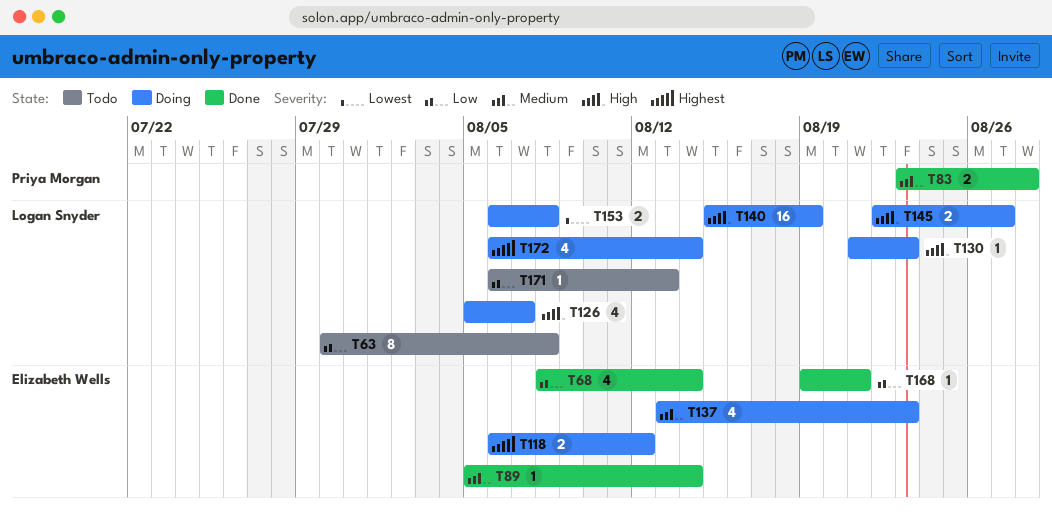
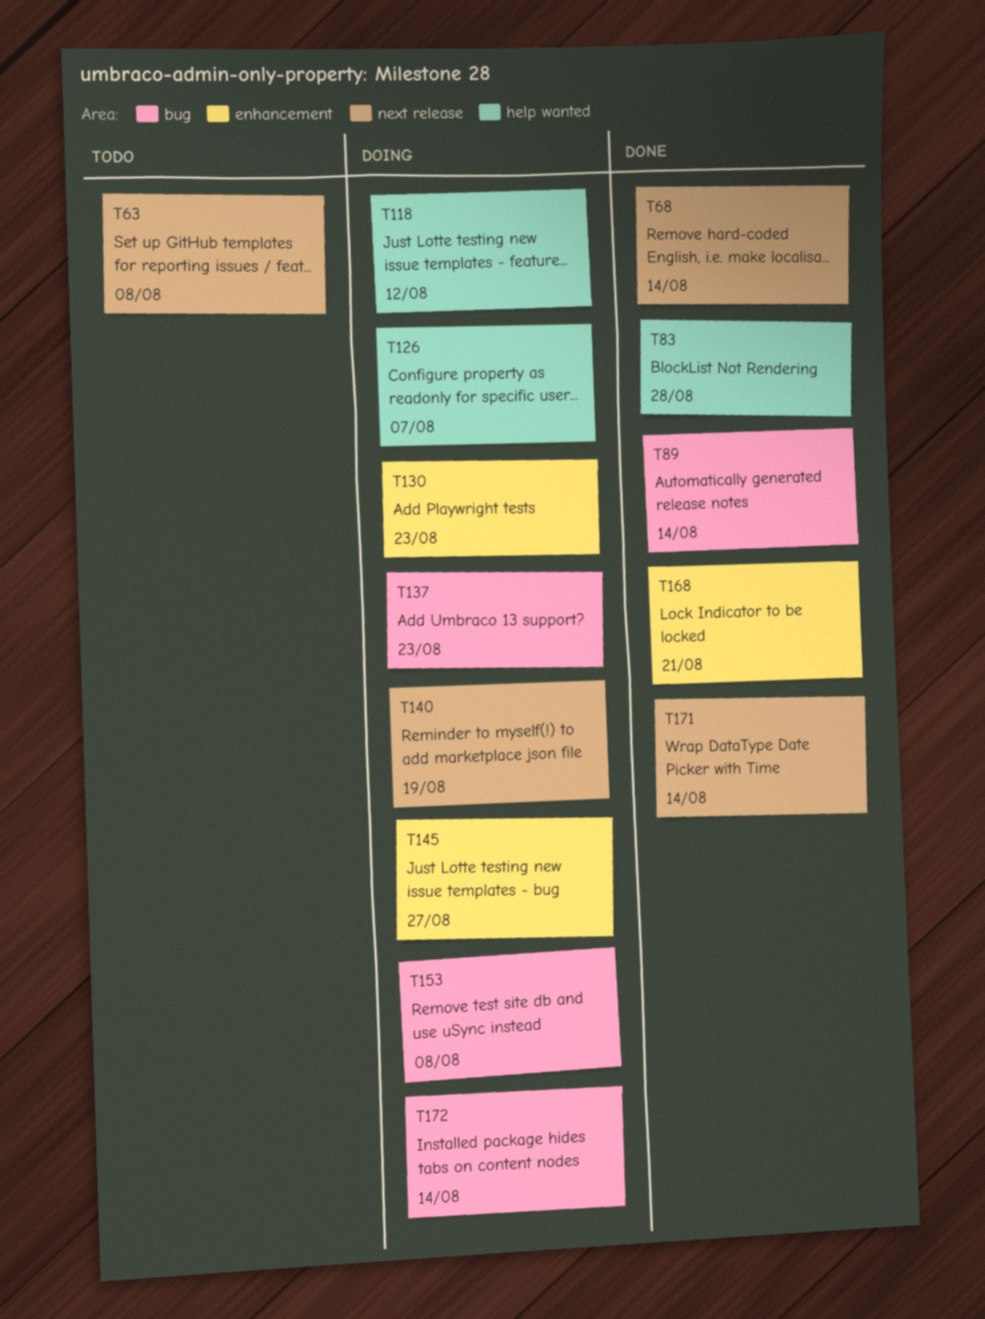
T171, status: Todo -> Done
T171, due: Aug 13 -> Aug 14

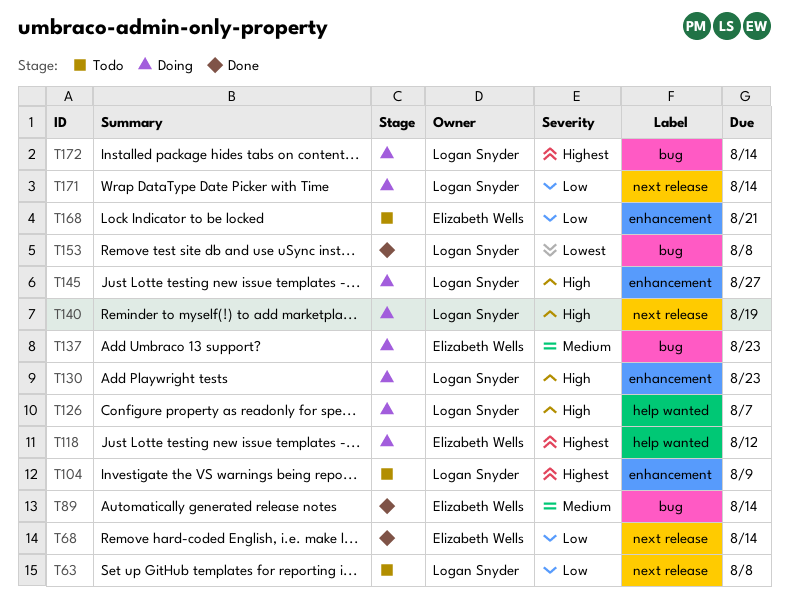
T83: present -> none
T104: none -> present
T153, status: Doing -> Done
T168, status: Done -> Todo
T171, status: Done -> Doing

